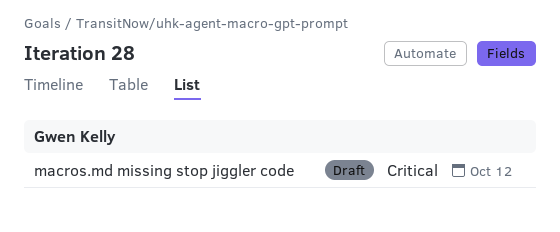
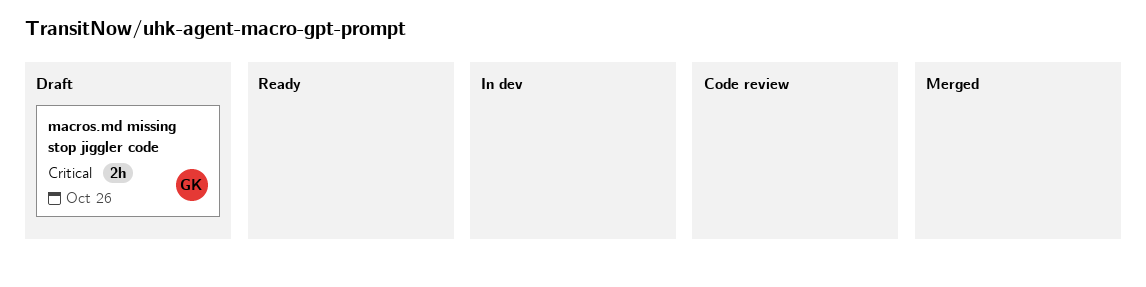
macros.md missing stop jiggler code, due: Oct 12 -> Oct 26

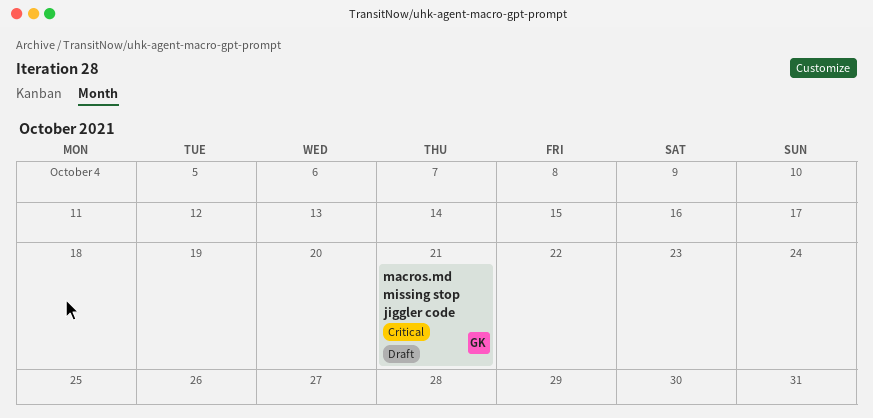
macros.md missing stop jiggler code, due: Oct 26 -> Oct 21

